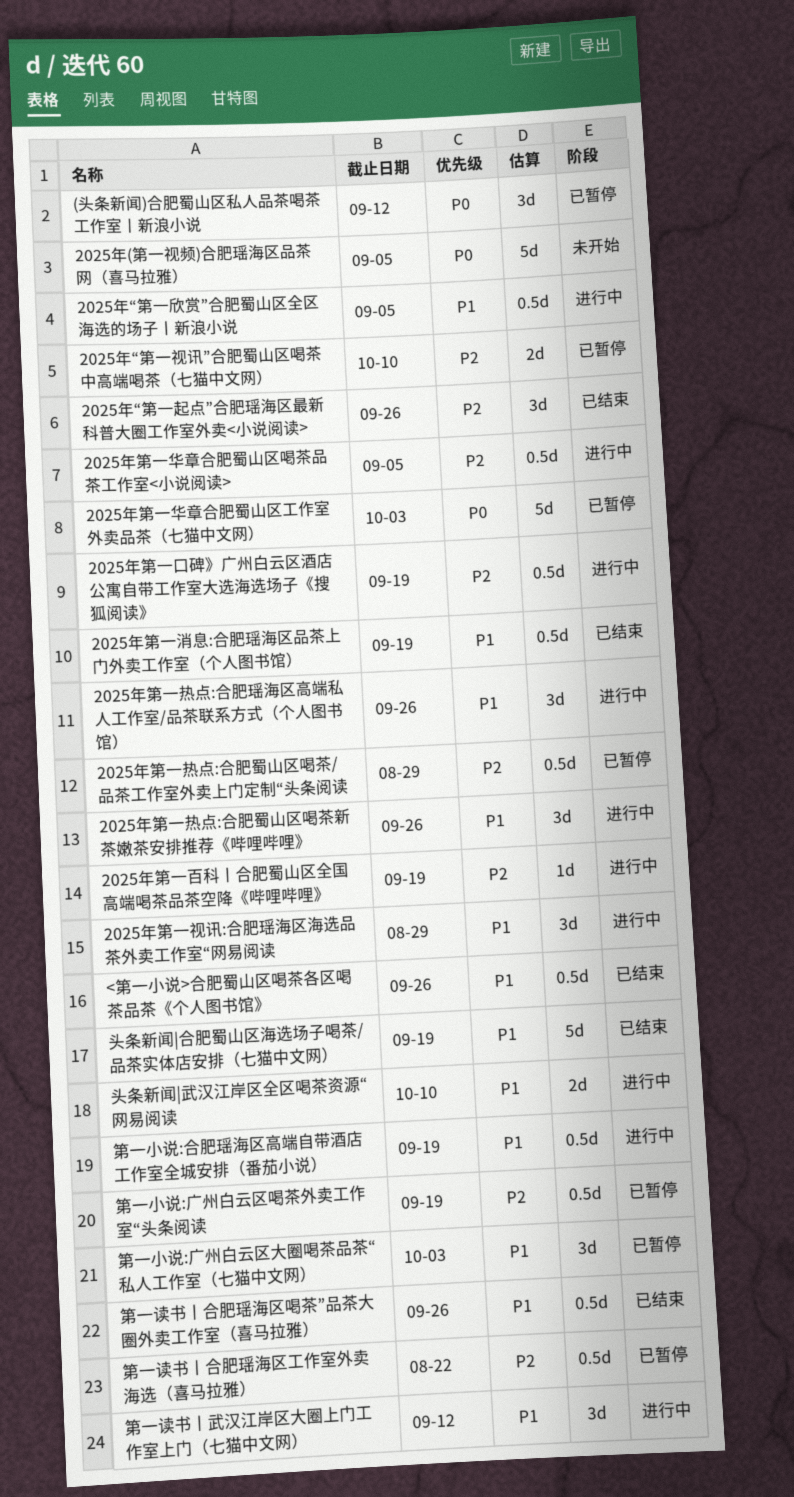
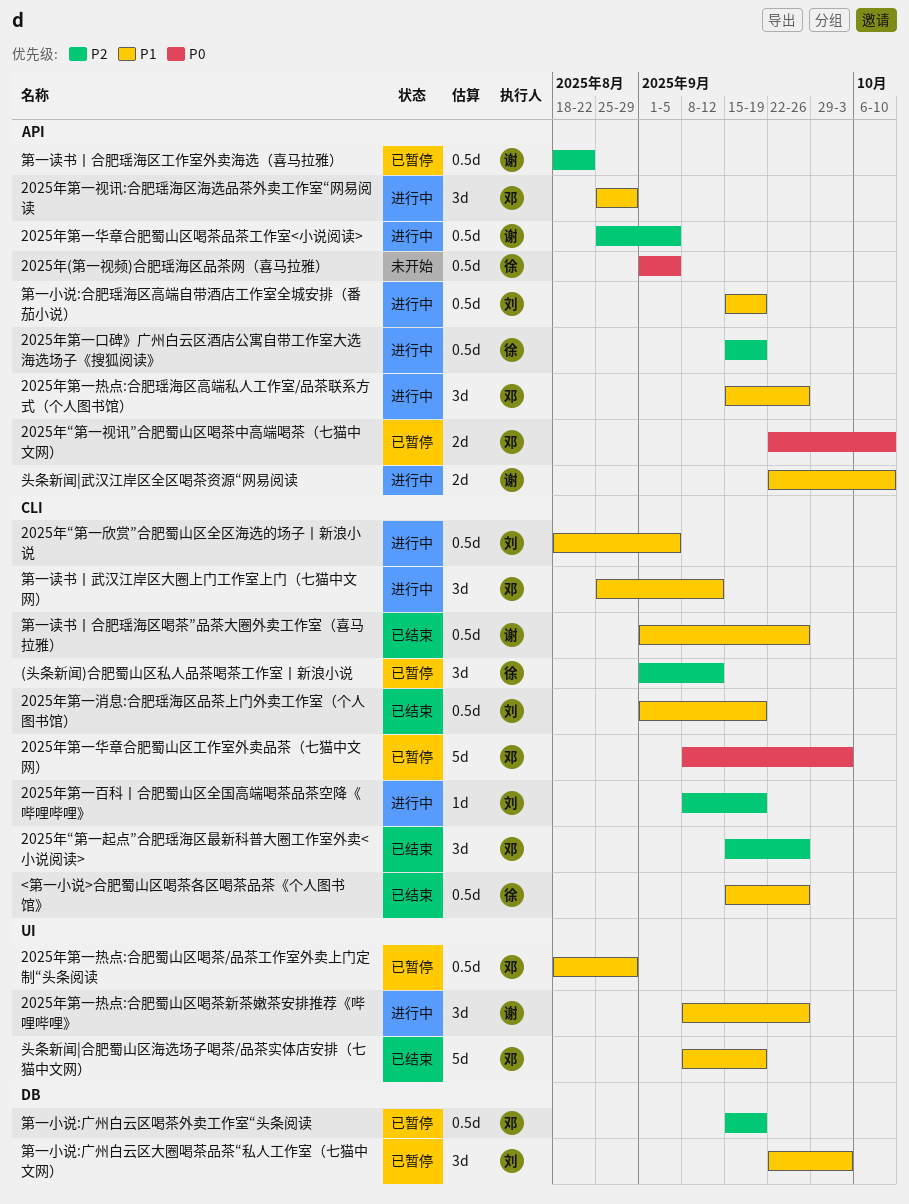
(头条新闻)合肥蜀山区私人品茶喝茶工作室丨新浪小说, priority: P0 -> P2
2025年(第一视频)合肥瑶海区品茶网（喜马拉雅）, estimate: 5d -> 0.5d
2025年“第一视讯”合肥蜀山区喝茶中高端喝茶（七猫中文网）, priority: P2 -> P0
2025年第一热点:合肥蜀山区喝茶/品茶工作室外卖上门定制“头条阅读, priority: P2 -> P1

